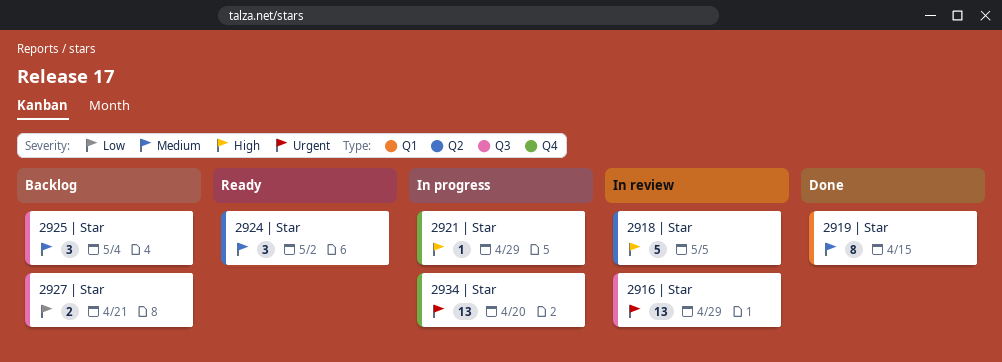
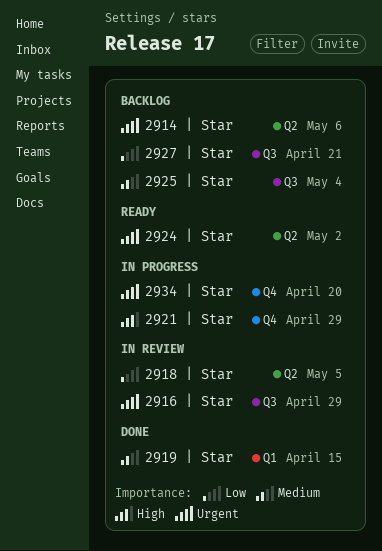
2914 | Star: none -> present
2918 | Star, priority: High -> Low
2924 | Star, priority: Medium -> Urgent

